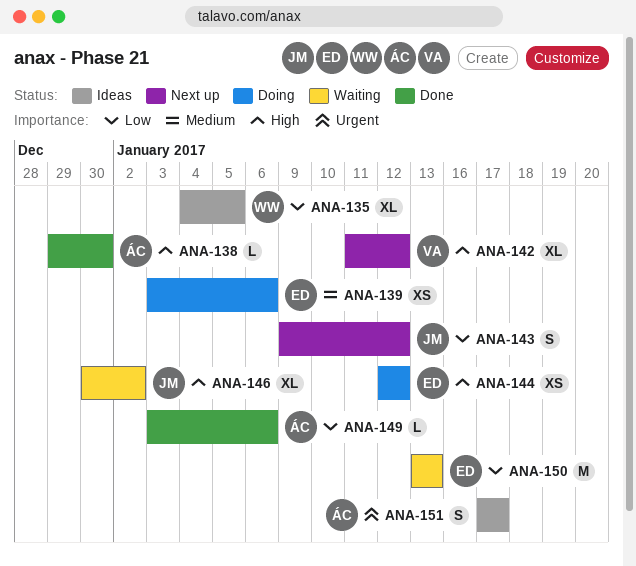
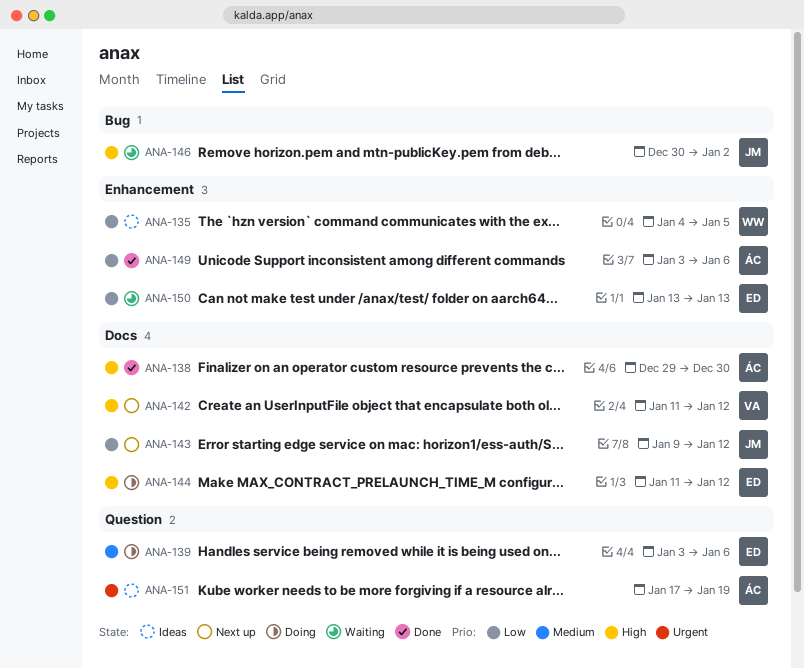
ANA-144, start: Jan 12 -> Jan 11
ANA-151, due: Jan 17 -> Jan 19

